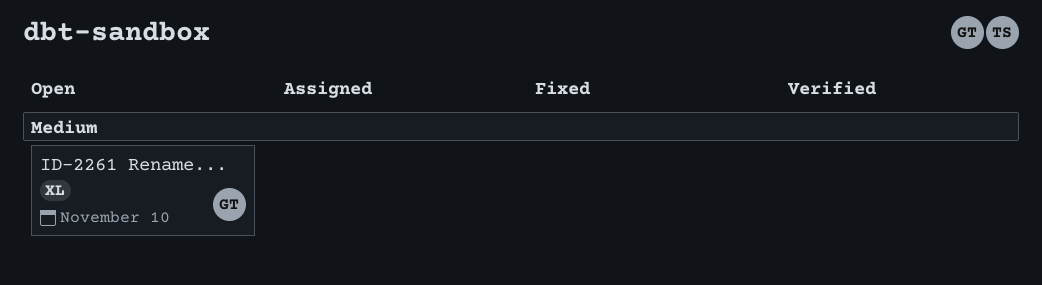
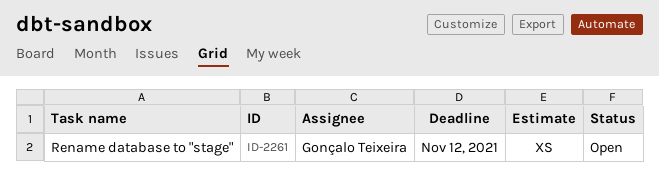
ID-2261, estimate: XL -> XS
ID-2261, due: Nov 10 -> Nov 12

